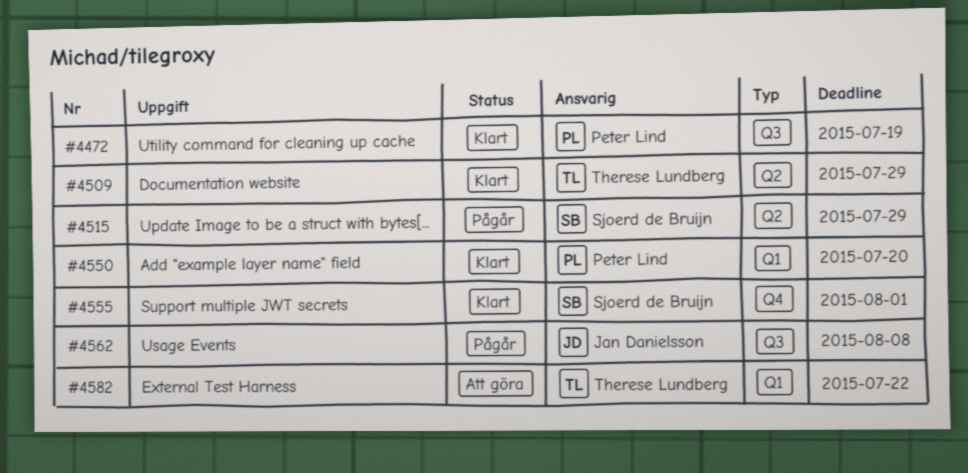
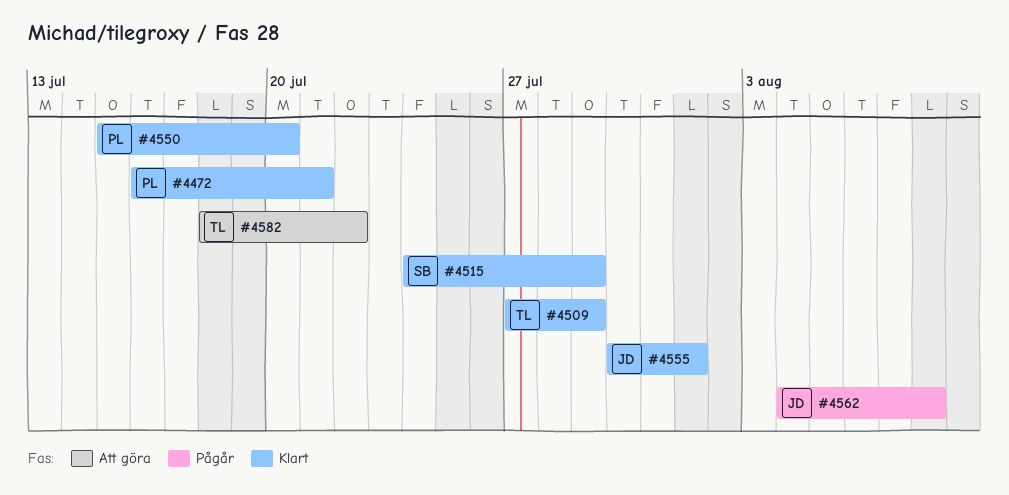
#4472, due: Jul 19 -> Jul 21
#4515, status: Pågår -> Klart
#4555, owner: Sjoerd de Bruijn -> Jan Danielsson

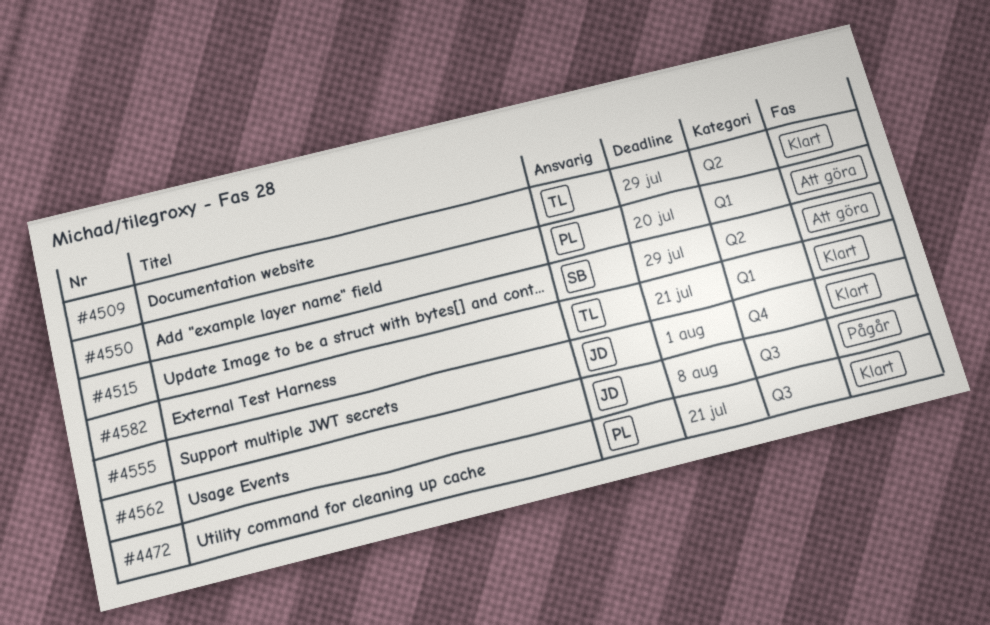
#4515, status: Klart -> Att göra
#4550, status: Klart -> Att göra
#4582, status: Att göra -> Klart
#4582, due: Jul 22 -> Jul 21

